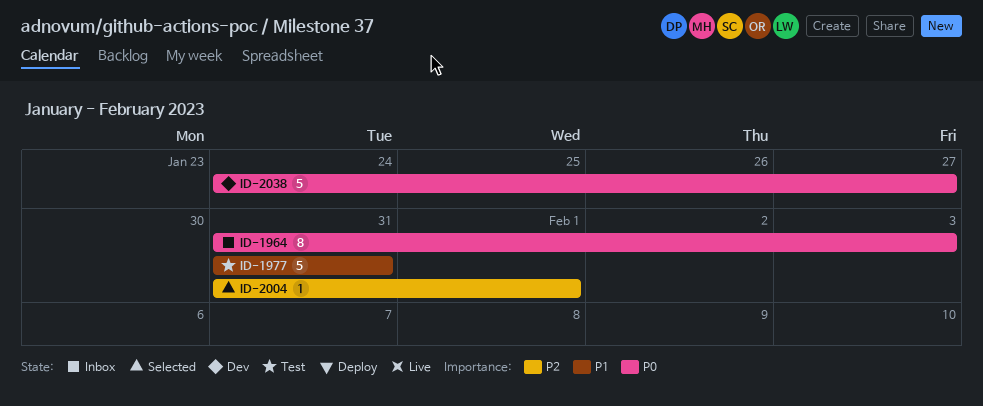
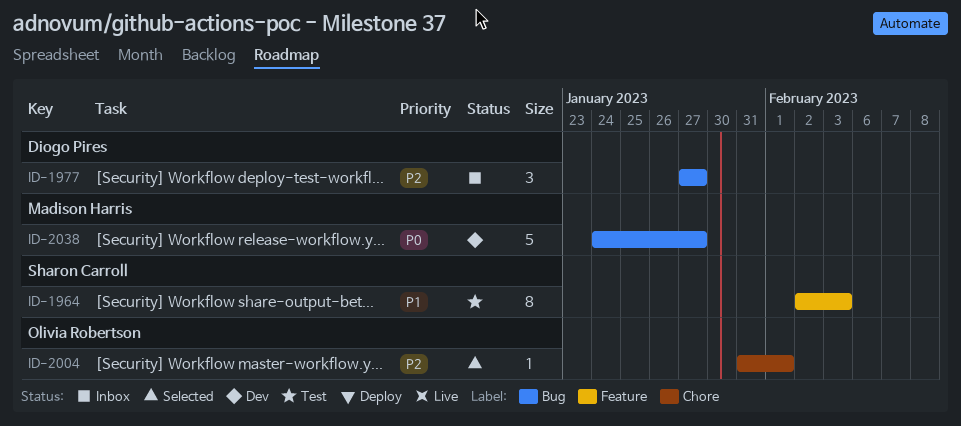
ID-1964, status: Inbox -> Test
ID-1964, priority: P0 -> P1
ID-1964, start: Jan 31 -> Feb 2
ID-1977, status: Test -> Inbox
ID-1977, priority: P1 -> P2
ID-1977, estimate: 5 -> 3
ID-1977, start: Jan 31 -> Jan 27
ID-1977, due: Jan 31 -> Jan 27

